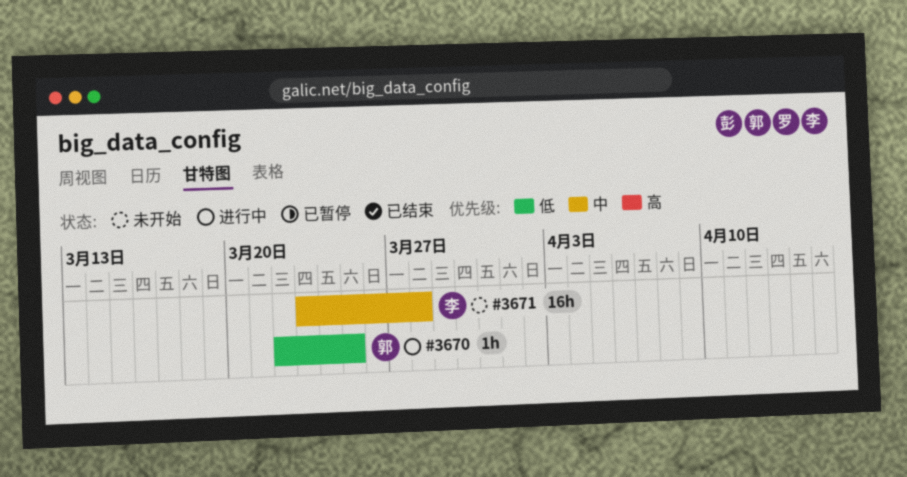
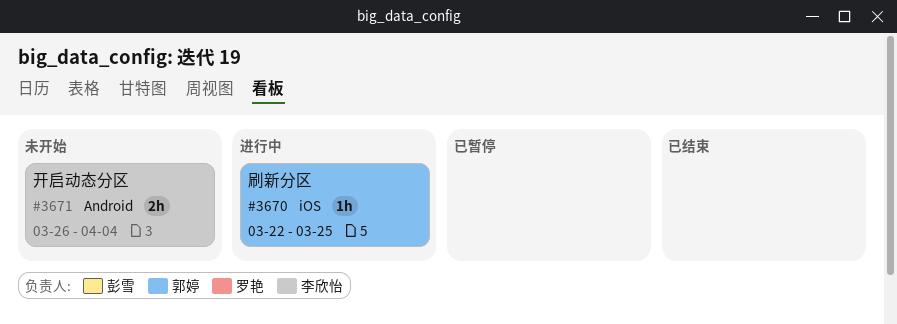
#3671, estimate: 16h -> 2h
#3671, start: Mar 23 -> Mar 26
#3671, due: Mar 28 -> Apr 4

